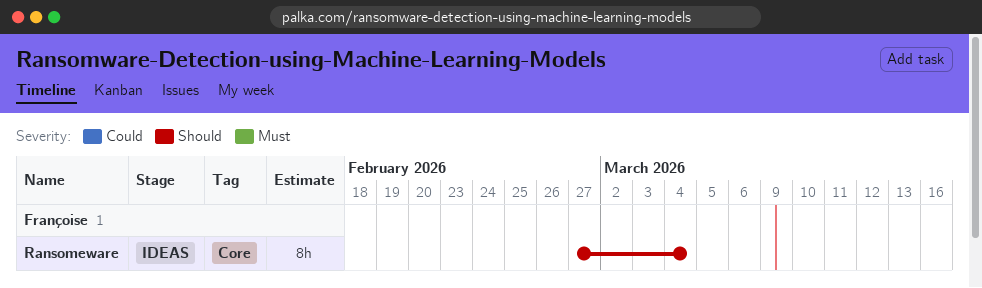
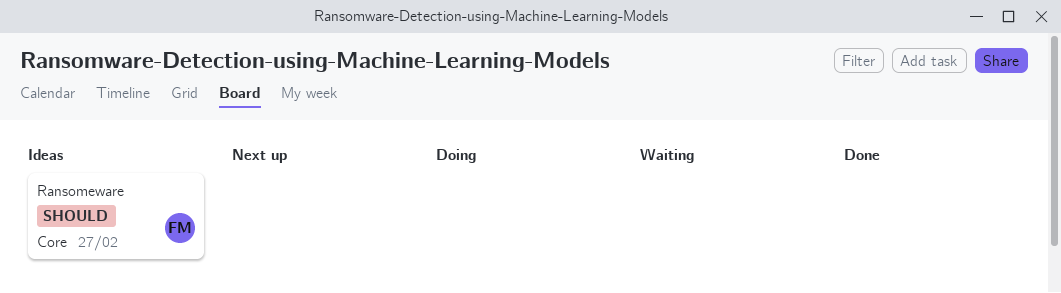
Ransomeware, due: Mar 4 -> Feb 27

